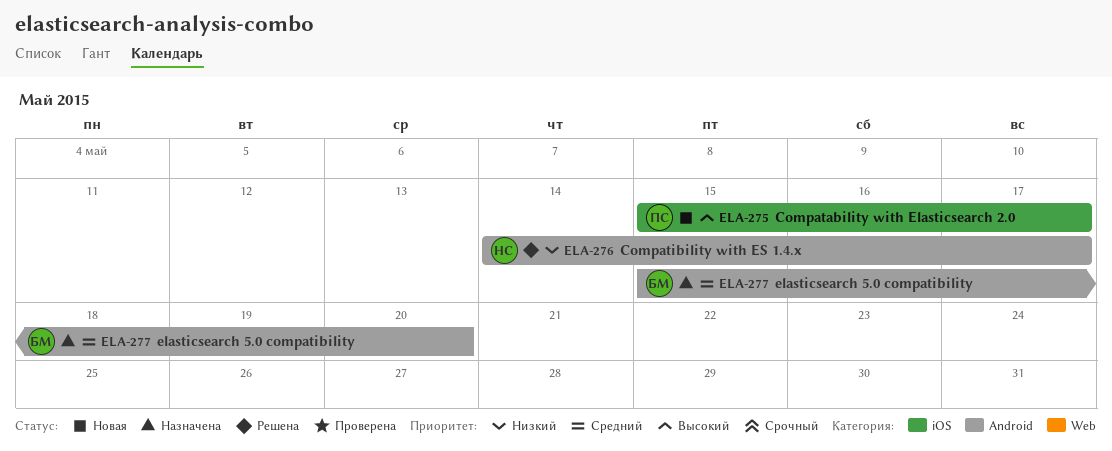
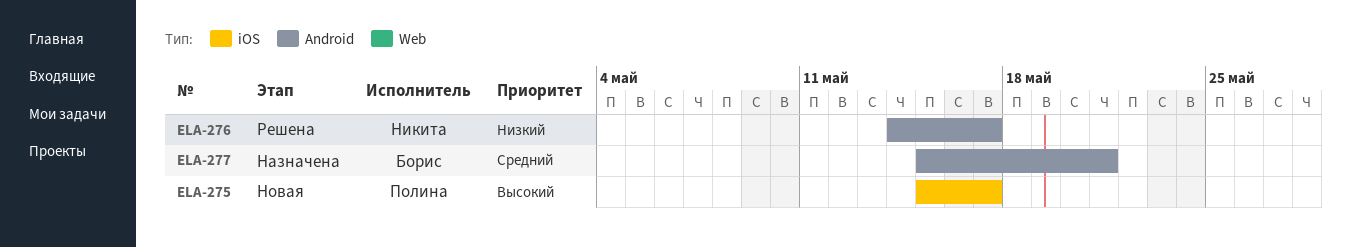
ELA-277, due: May 20 -> May 21

